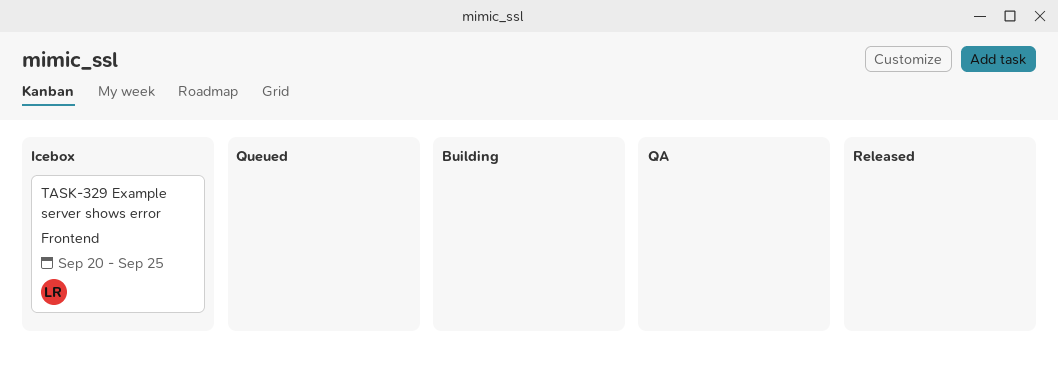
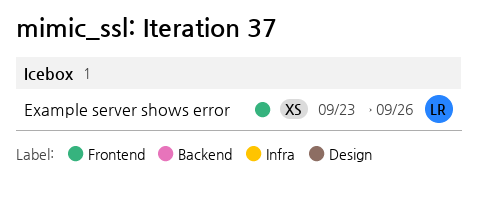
Example server shows error, start: Sep 20 -> Sep 23
Example server shows error, due: Sep 25 -> Sep 26

